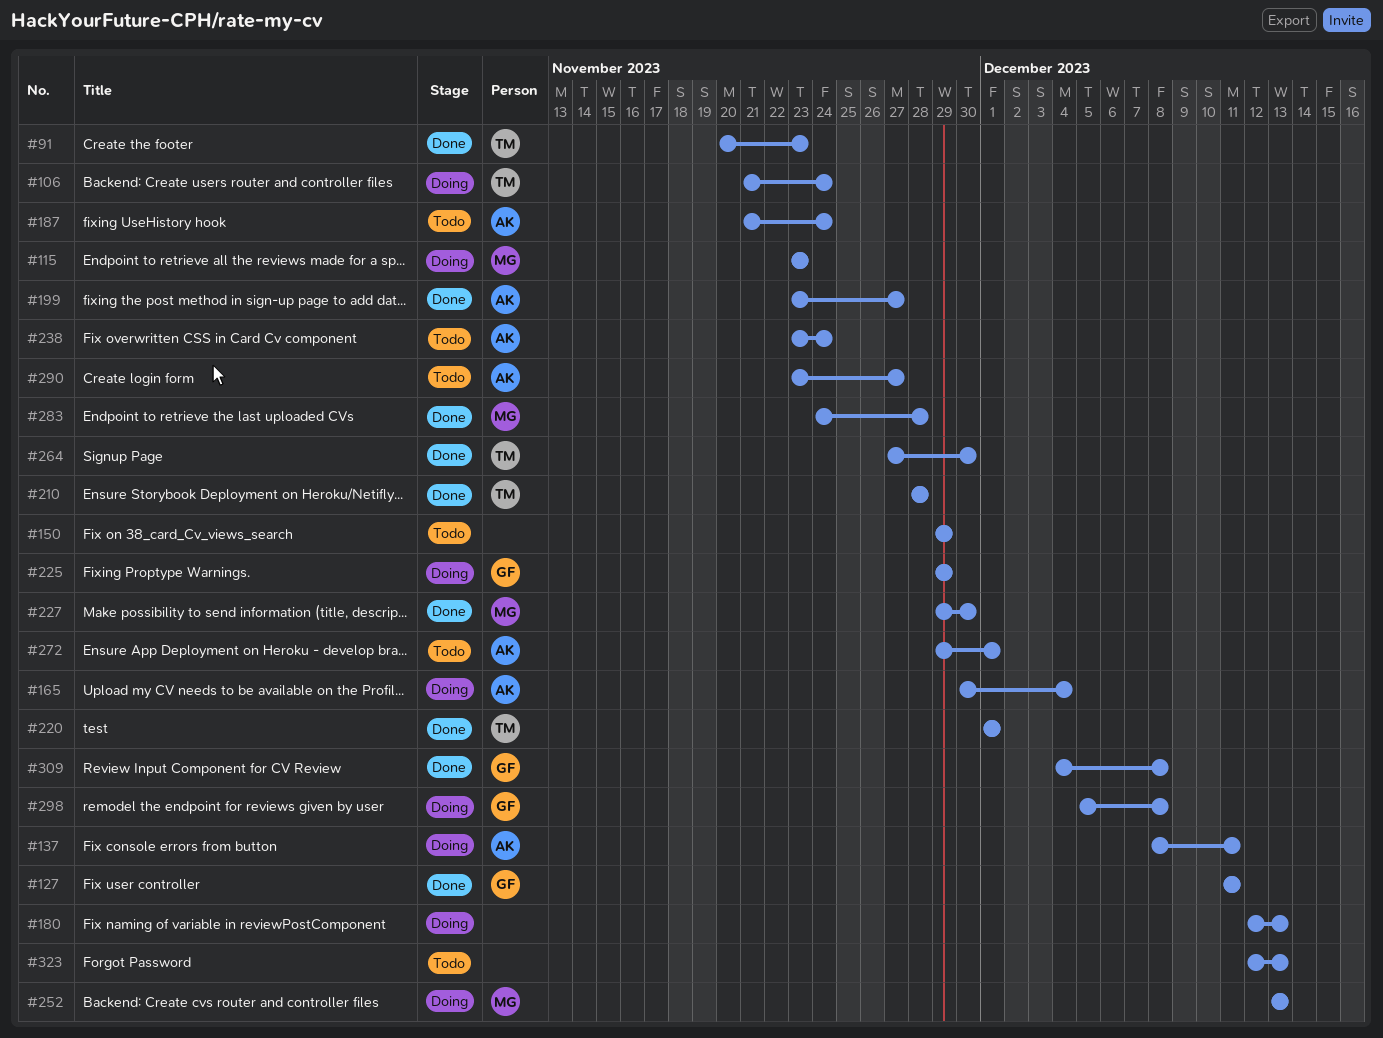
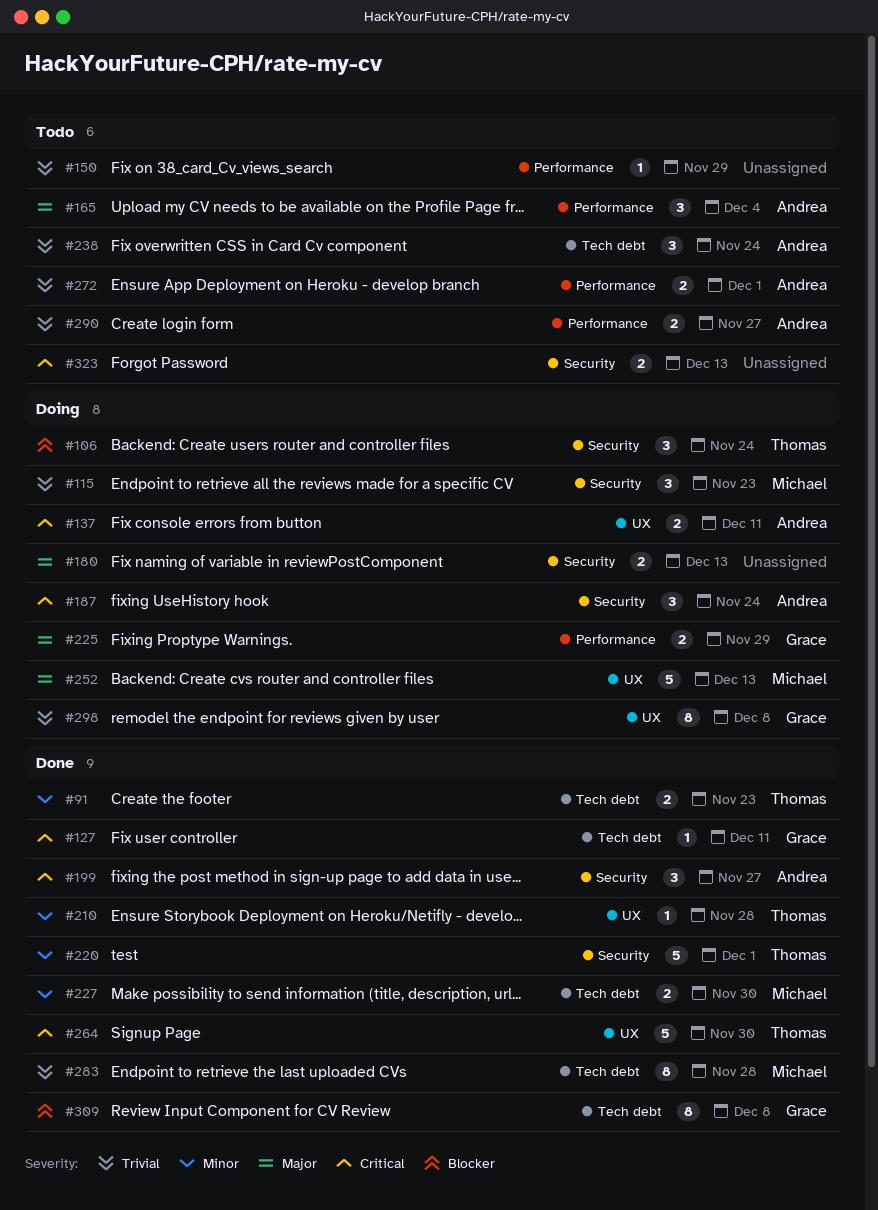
#165, status: Doing -> Todo
#187, status: Todo -> Doing

